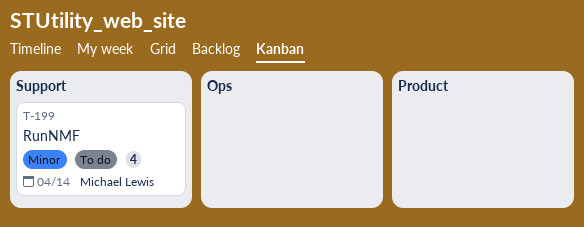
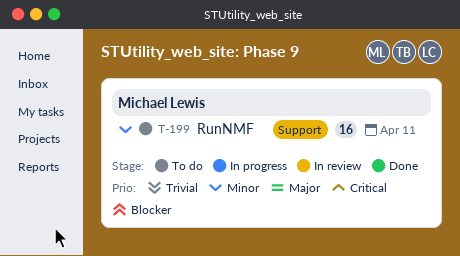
T-199, estimate: 4 -> 16
T-199, due: Apr 14 -> Apr 11

